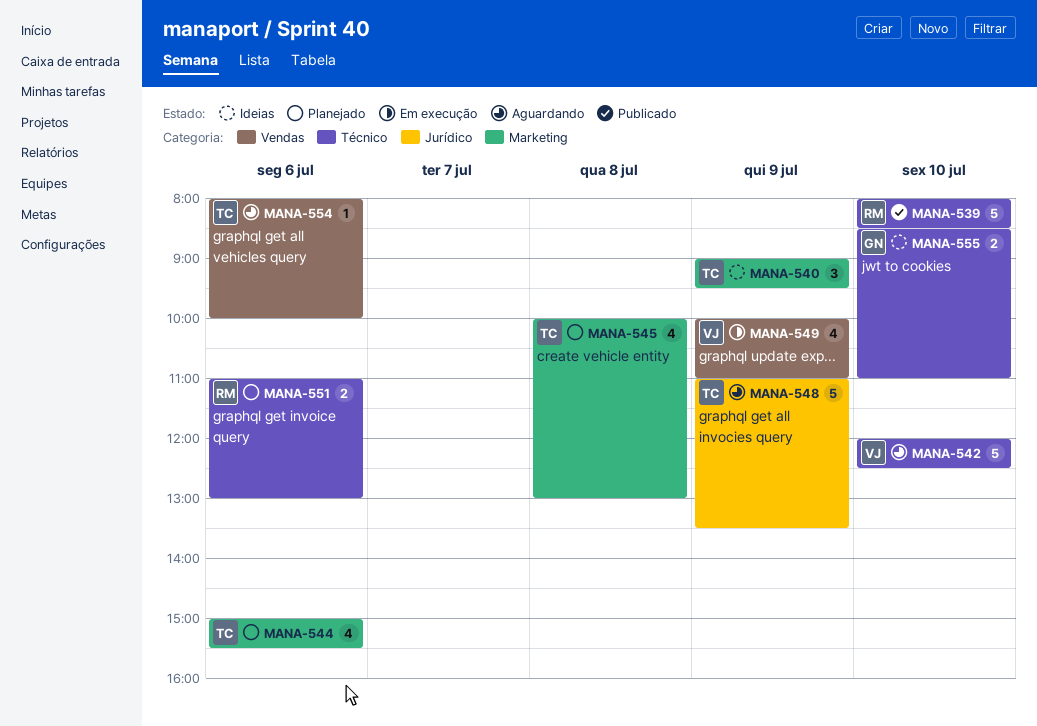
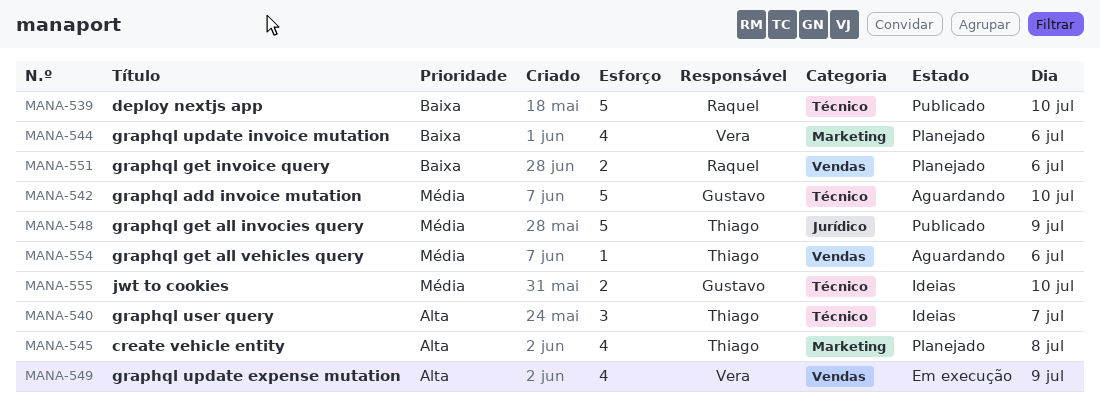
MANA-540, label: Marketing -> Técnico
MANA-540, day: Jul 9 -> Jul 7
MANA-542, owner: Vera -> Gustavo
MANA-544, owner: Thiago -> Vera
MANA-548, status: Aguardando -> Publicado
MANA-551, label: Técnico -> Vendas

